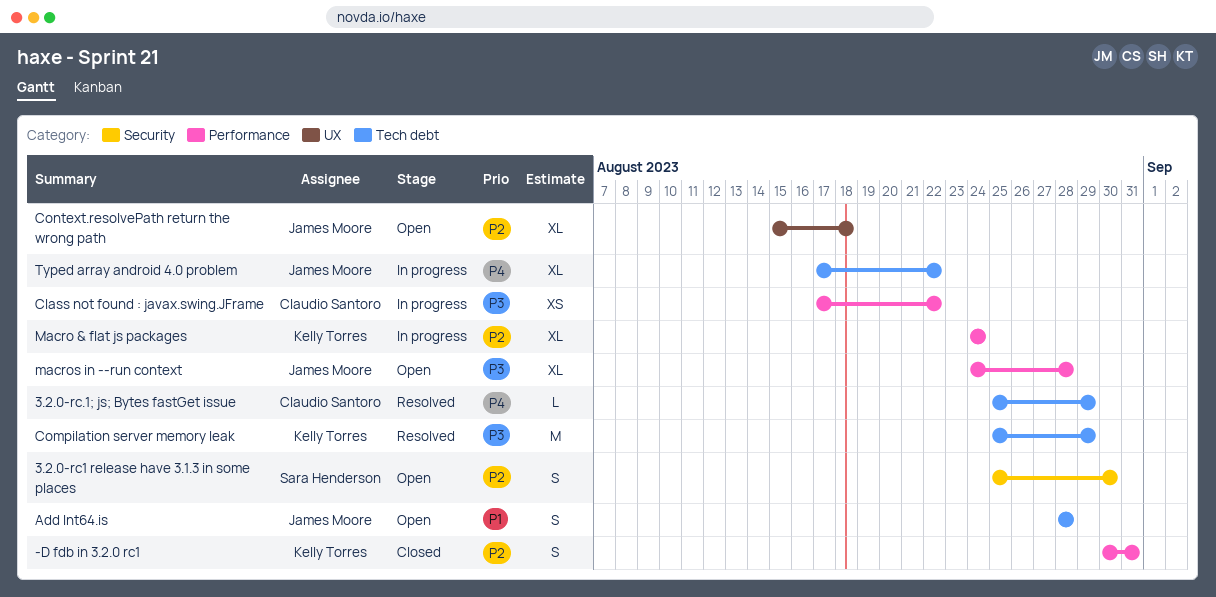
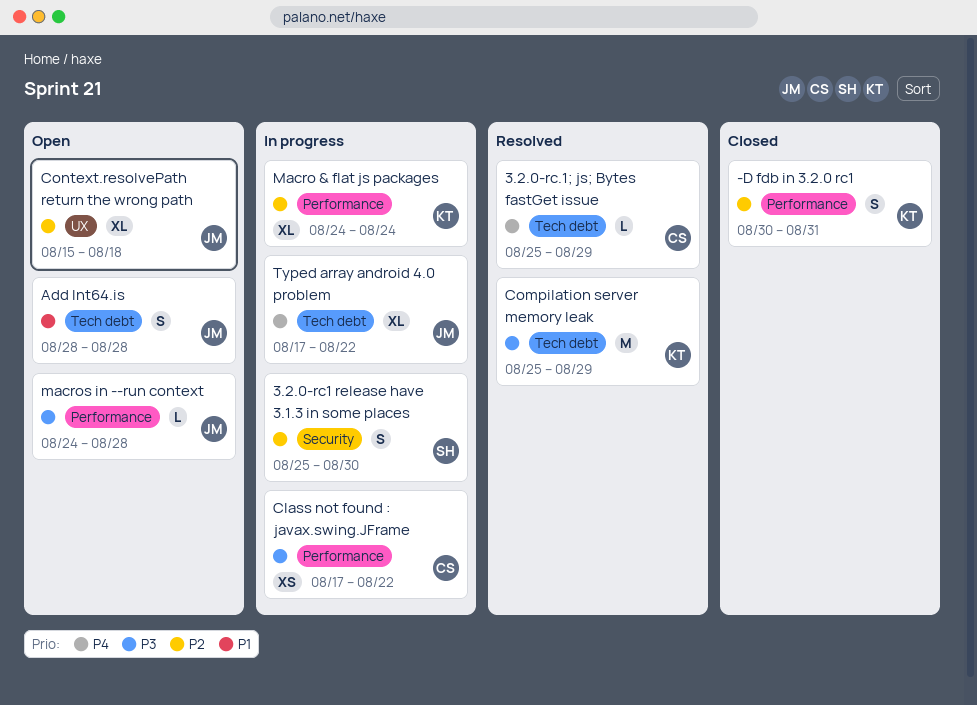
3.2.0-rc1 release have 3.1.3 in some places, status: Open -> In progress
macros in --run context, estimate: XL -> L

